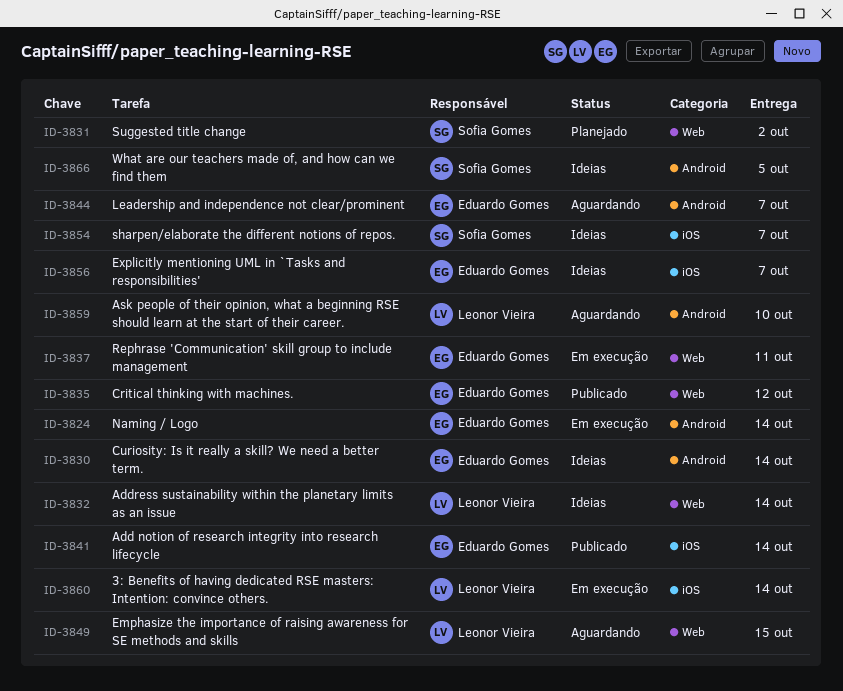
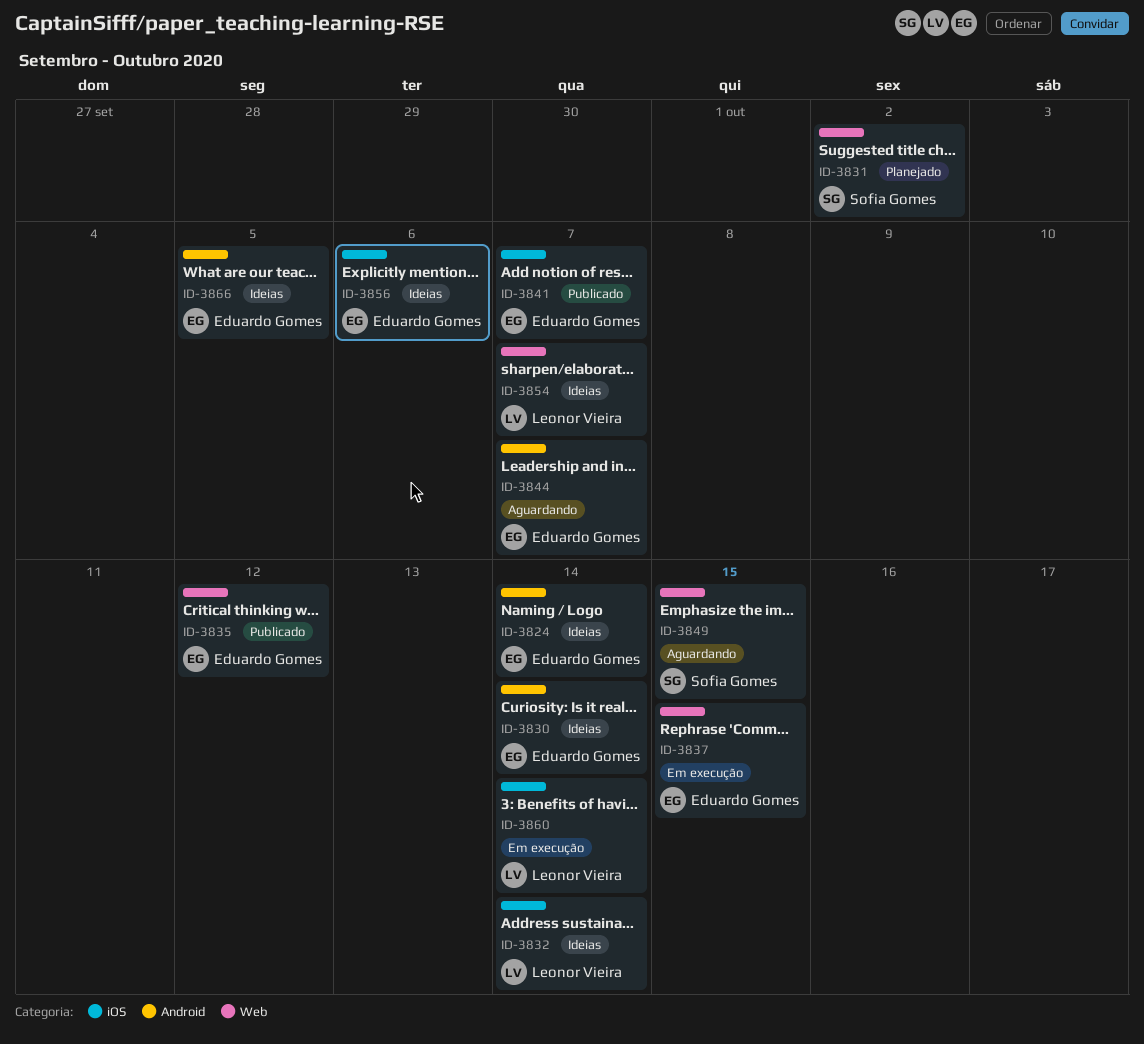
ID-3824, status: Em execução -> Ideias
ID-3832, label: Web -> iOS
ID-3837, due: Oct 11 -> Oct 15
ID-3841, due: Oct 14 -> Oct 7
ID-3849, owner: Leonor Vieira -> Sofia Gomes
ID-3854, owner: Sofia Gomes -> Leonor Vieira
ID-3854, label: iOS -> Web
ID-3856, due: Oct 7 -> Oct 6
ID-3859: present -> none
ID-3866, owner: Sofia Gomes -> Eduardo Gomes

